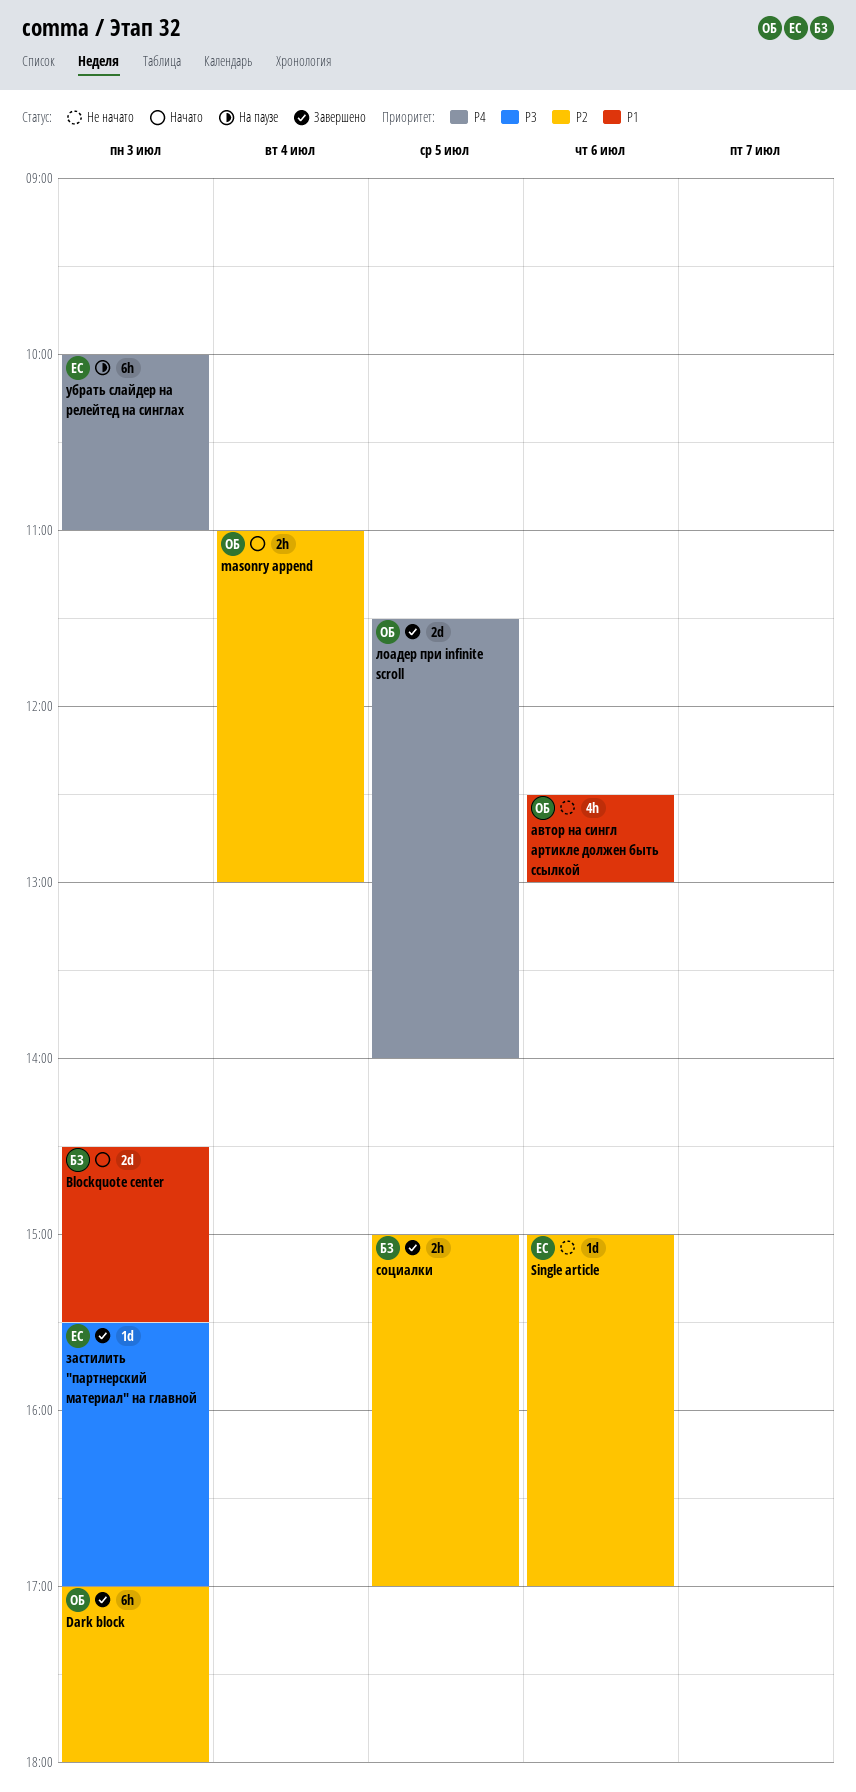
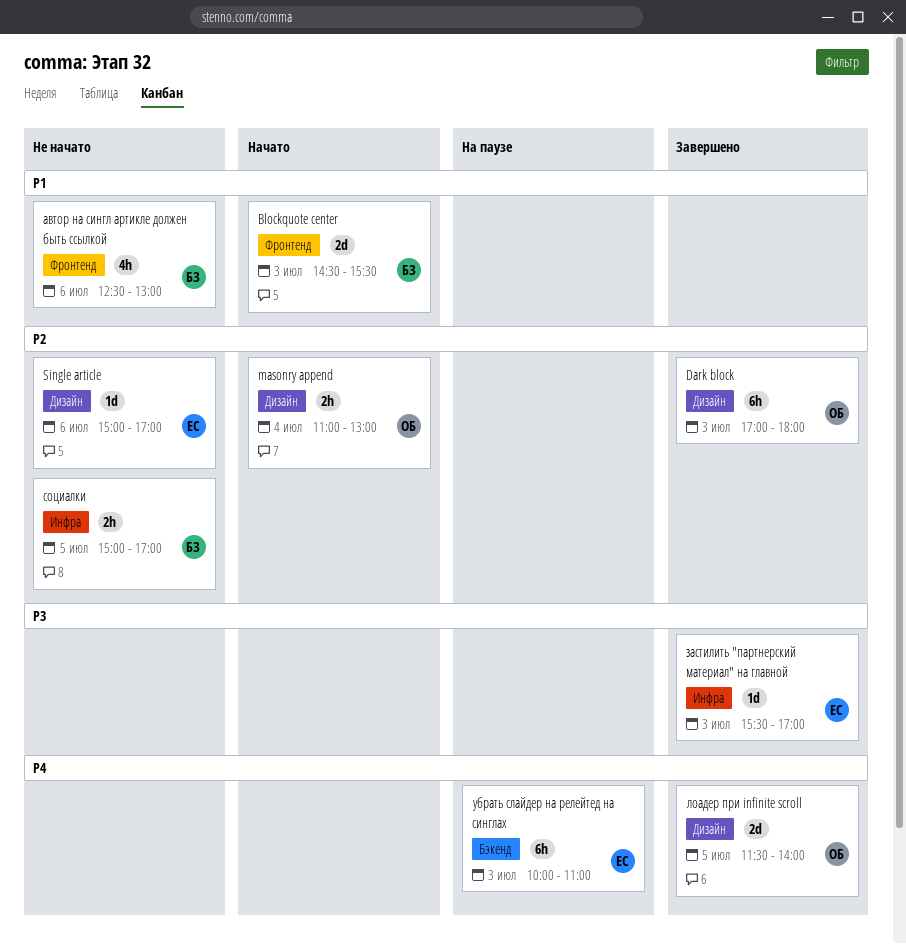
автор на сингл артикле должен быть ссылкой, owner: ОБ -> БЗ
социалки, status: Завершено -> Не начато

